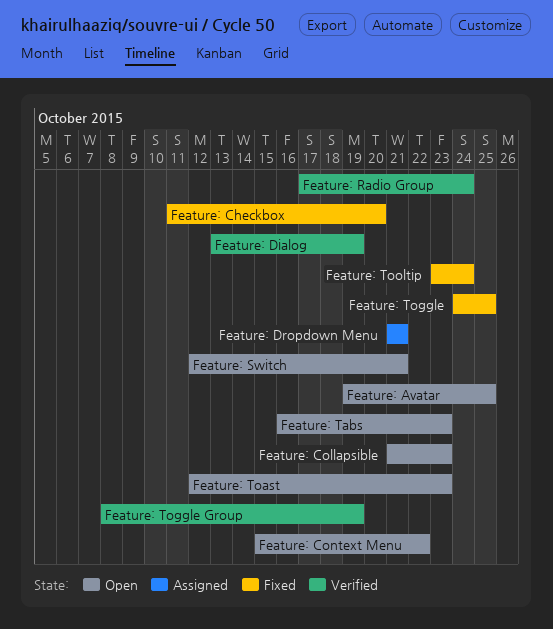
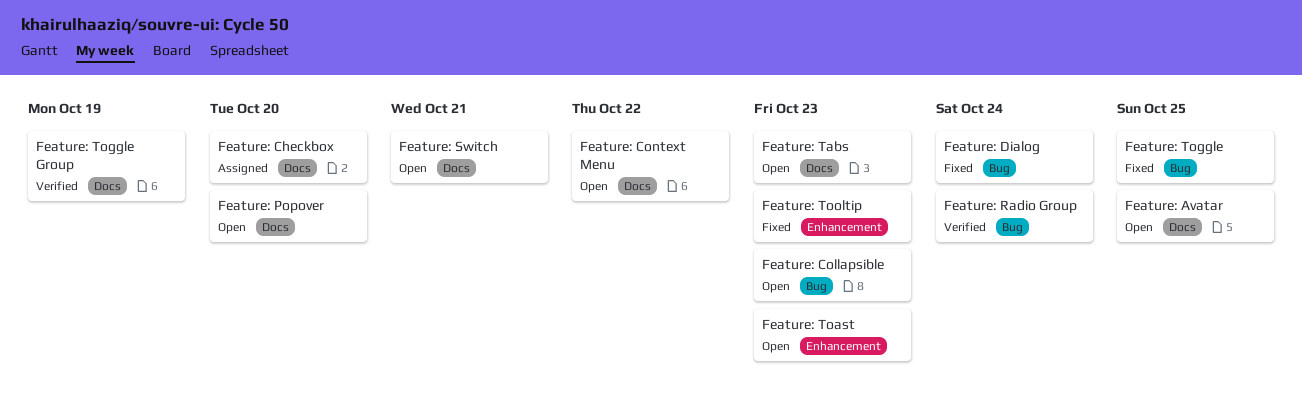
Feature: Checkbox, status: Fixed -> Assigned
Feature: Dialog, status: Verified -> Fixed
Feature: Dialog, due: Oct 19 -> Oct 24
Feature: Dropdown Menu: present -> none
Feature: Popover: none -> present
Feature: Tooltip, due: Oct 24 -> Oct 23

